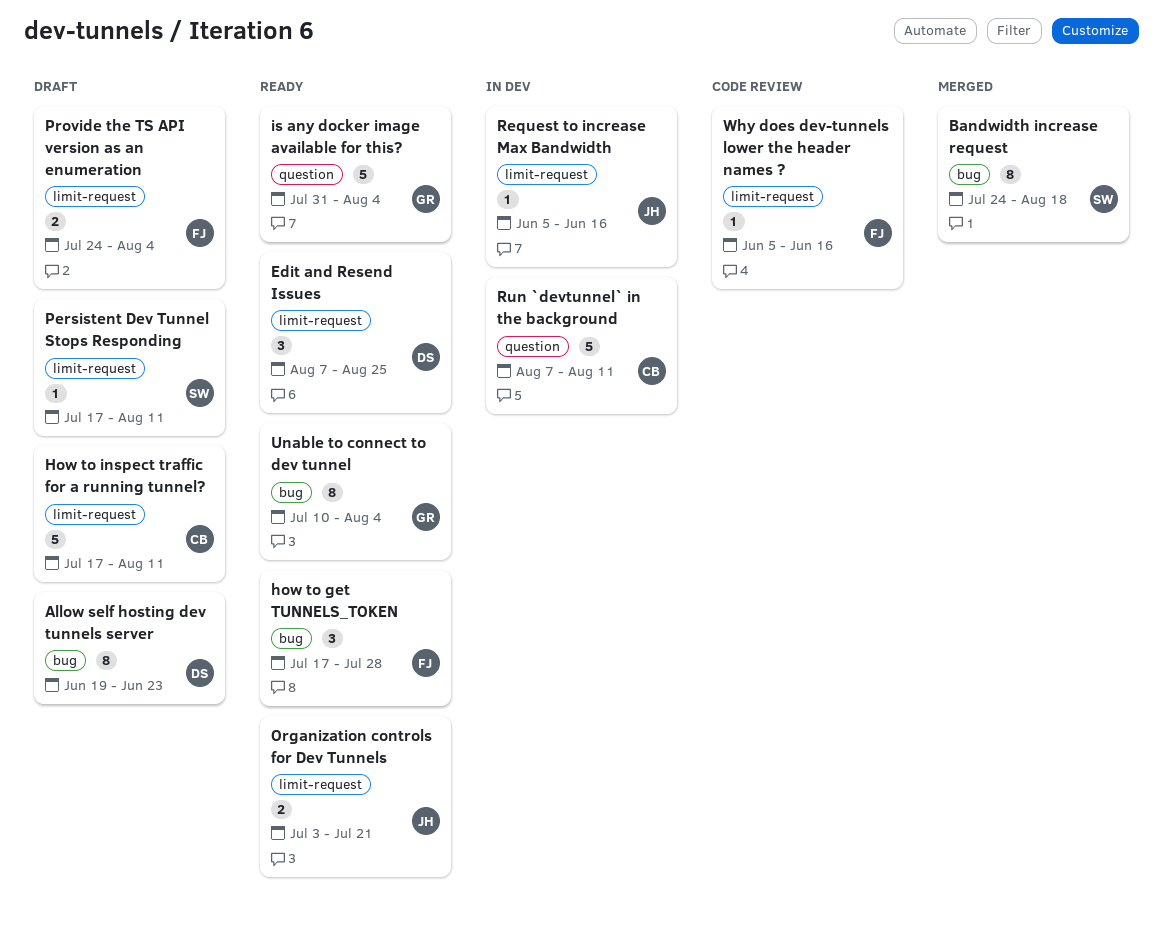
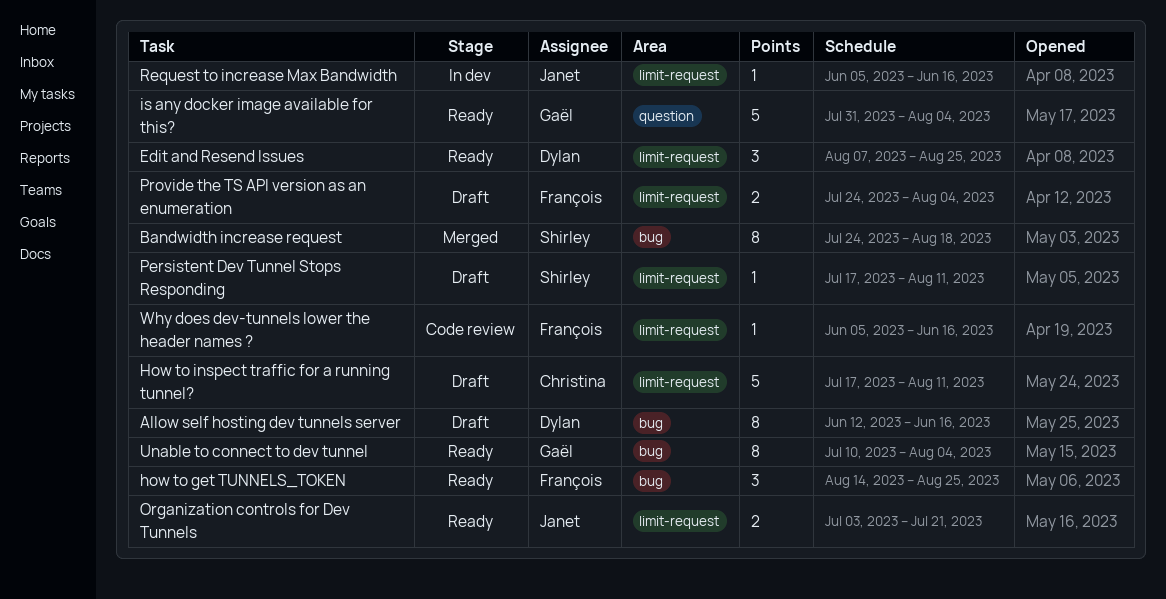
Allow self hosting dev tunnels server, start: Jun 19 -> Jun 12
Allow self hosting dev tunnels server, due: Jun 23 -> Jun 16
how to get TUNNELS_TOKEN, start: Jul 17 -> Aug 14
how to get TUNNELS_TOKEN, due: Jul 28 -> Aug 25
Run `devtunnel` in the background: present -> none

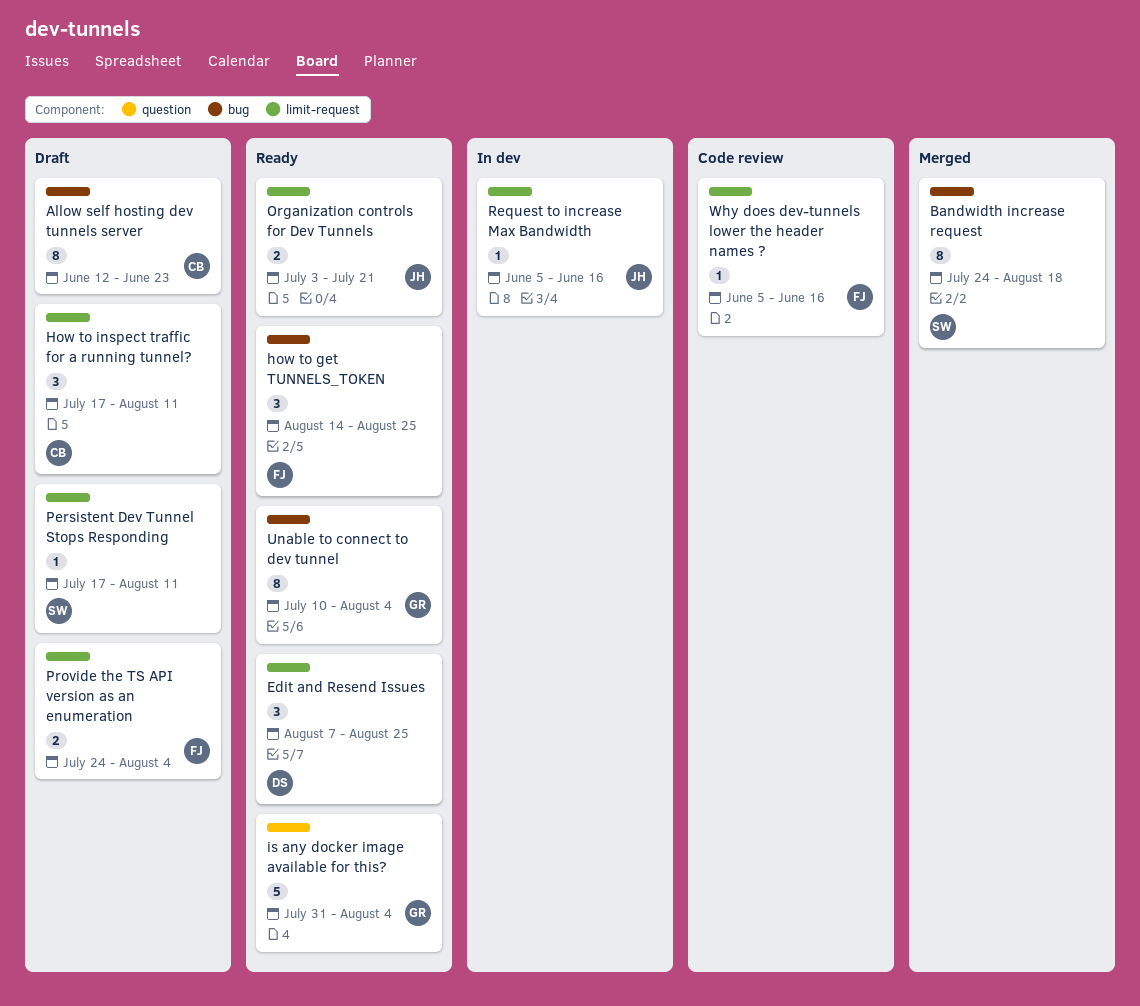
Allow self hosting dev tunnels server, owner: Dylan -> Christina
Allow self hosting dev tunnels server, due: Jun 16 -> Jun 23
How to inspect traffic for a running tunnel?, estimate: 5 -> 3

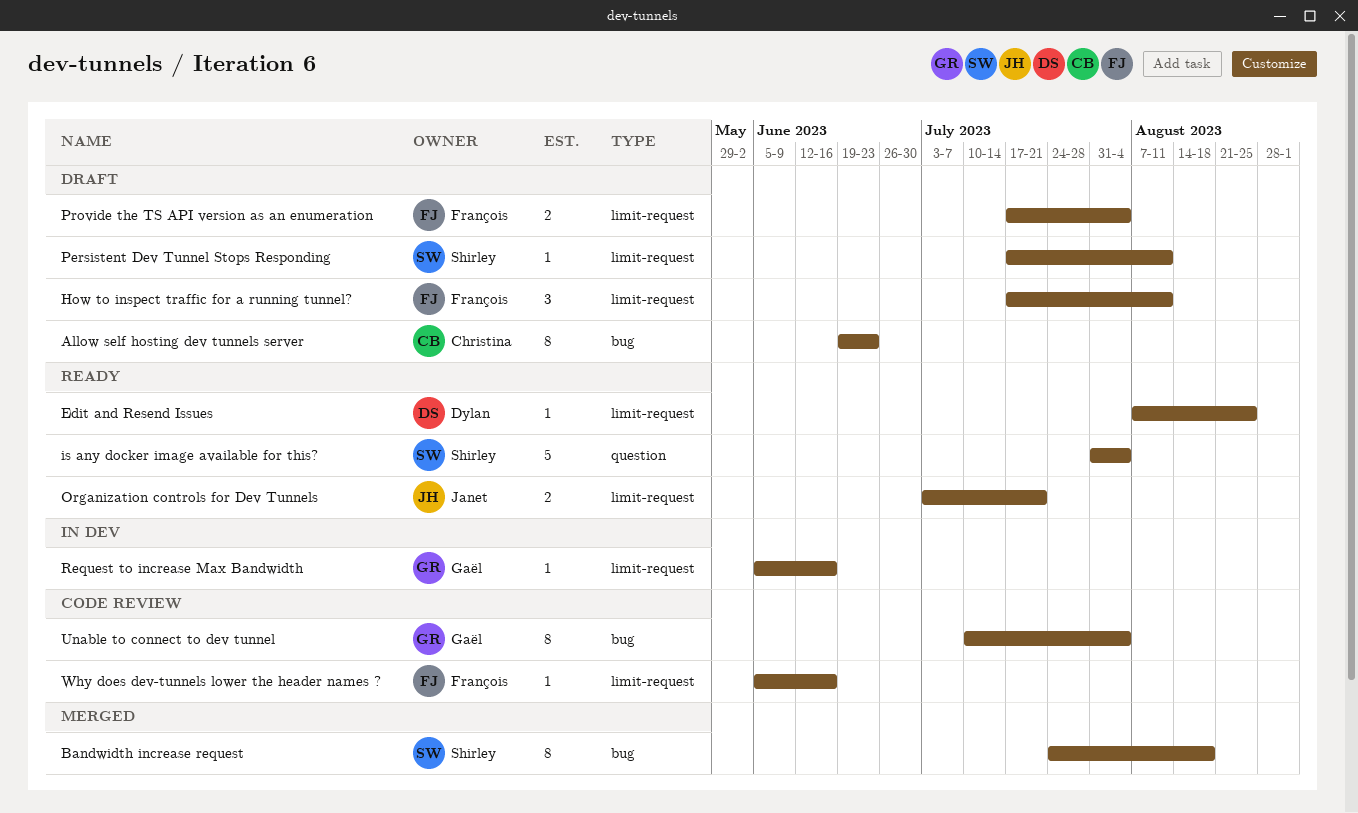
Allow self hosting dev tunnels server, start: Jun 12 -> Jun 19
Edit and Resend Issues, estimate: 3 -> 1
how to get TUNNELS_TOKEN: present -> none
How to inspect traffic for a running tunnel?, owner: Christina -> François
is any docker image available for this?, owner: Gaël -> Shirley
Provide the TS API version as an enumeration, start: Jul 24 -> Jul 17
Request to increase Max Bandwidth, owner: Janet -> Gaël
Unable to connect to dev tunnel, status: Ready -> Code review

